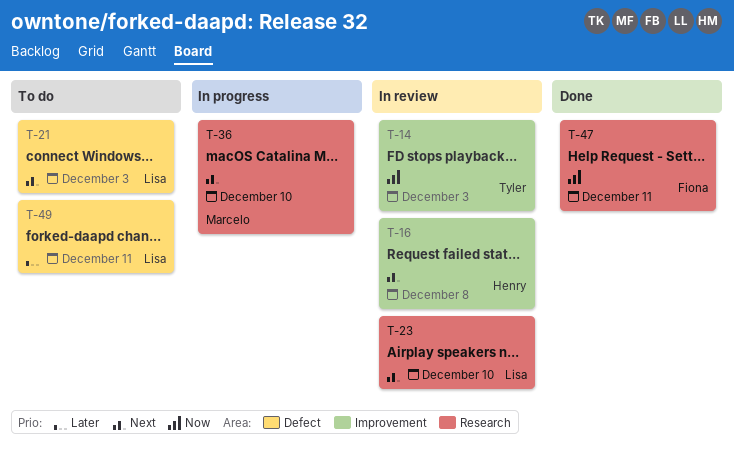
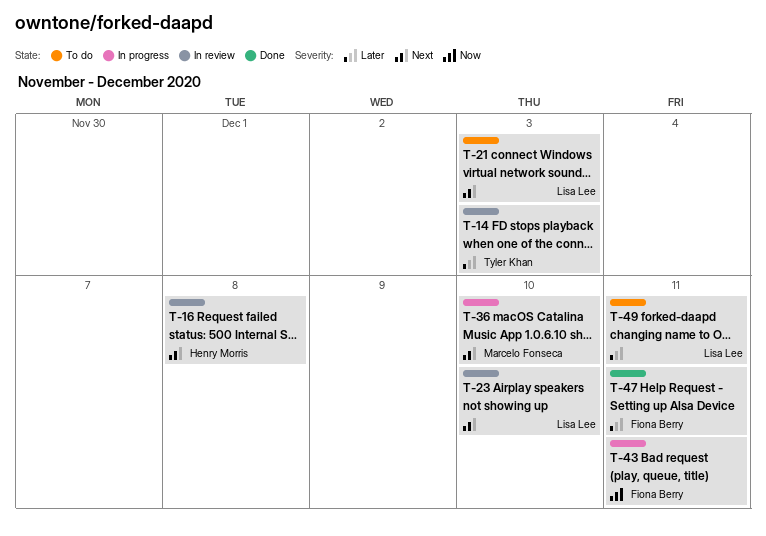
T-14, priority: Now -> Later
T-43: none -> present
T-47, priority: Now -> Later

